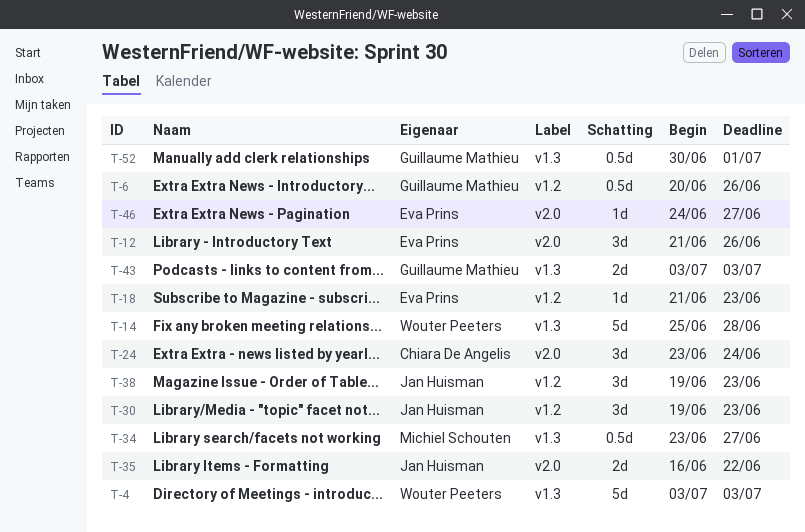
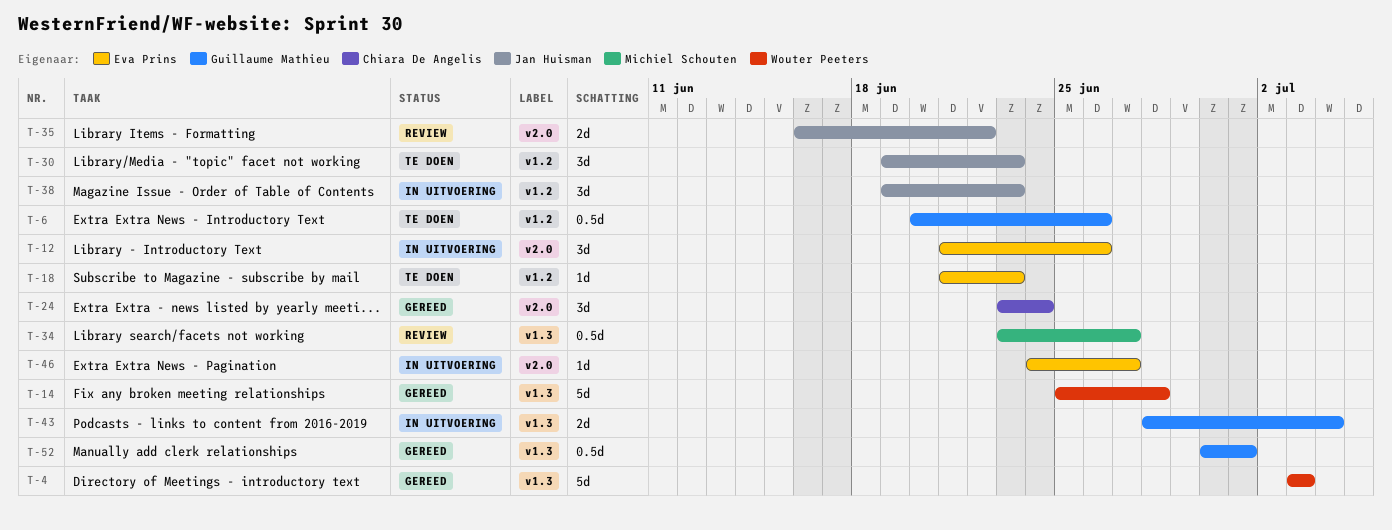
T-43, start: Jul 3 -> Jun 28
T-43, due: Jul 3 -> Jul 4

